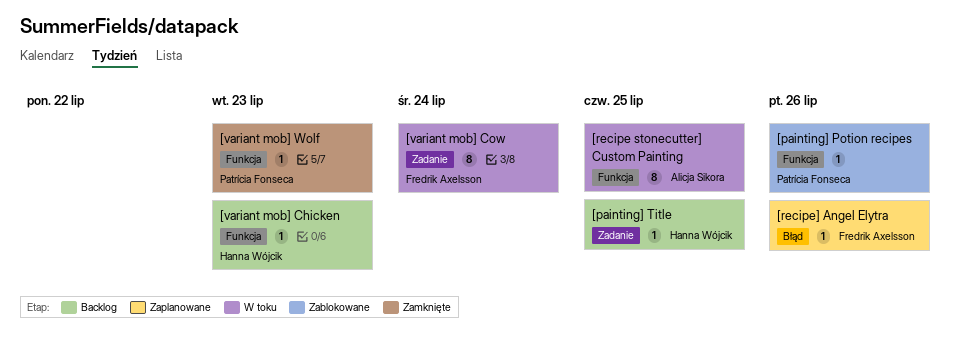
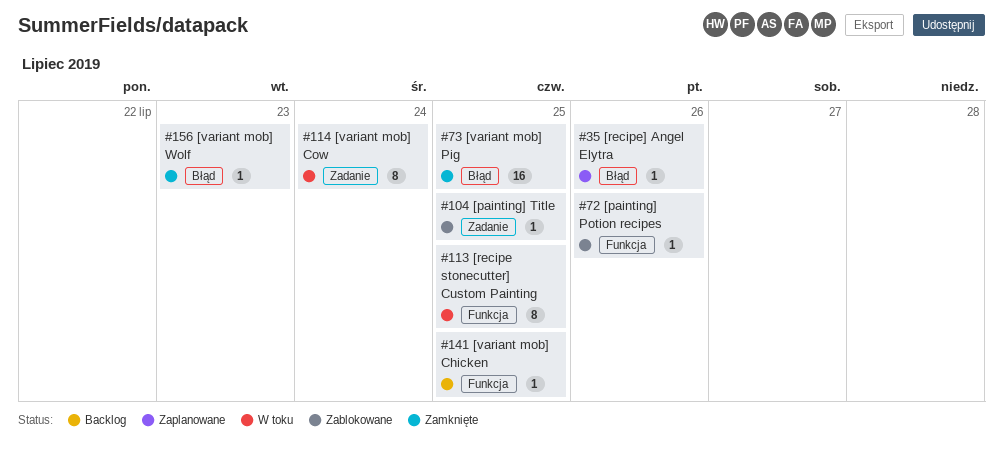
[painting] Title, status: Backlog -> Zablokowane
[variant mob] Chicken, due: Jul 23 -> Jul 25
[variant mob] Pig: none -> present
[variant mob] Wolf, label: Funkcja -> Błąd

